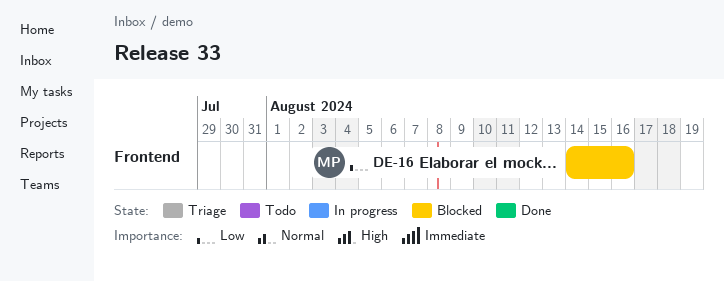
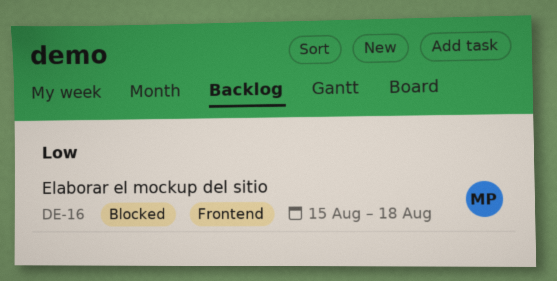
DE-16, start: Aug 14 -> Aug 15
DE-16, due: Aug 16 -> Aug 18

